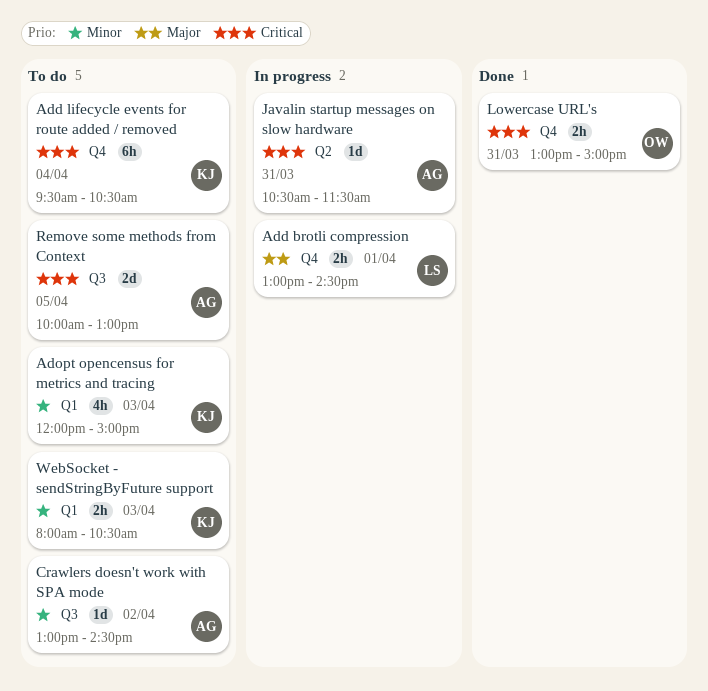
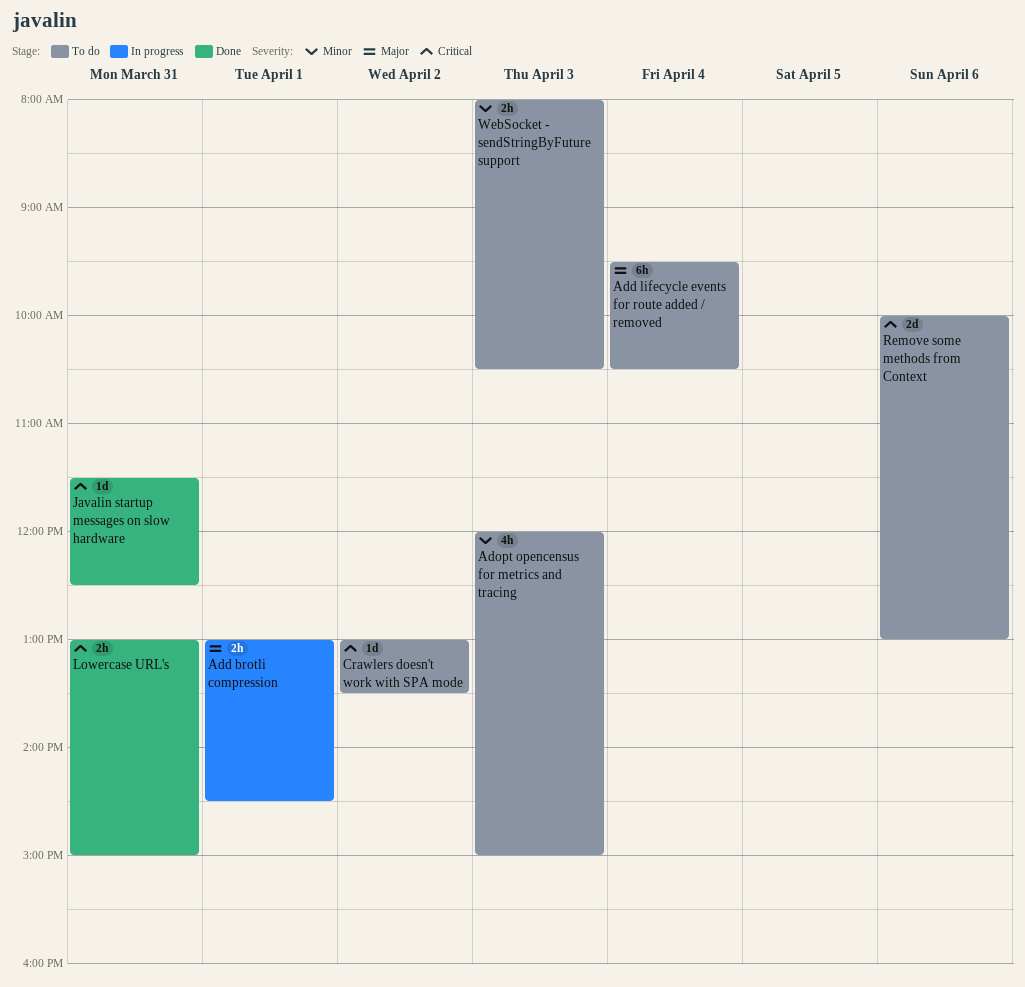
Add lifecycle events for route added / removed, priority: Critical -> Major
Crawlers doesn't work with SPA mode, priority: Minor -> Critical
Crawlers doesn't work with SPA mode, ends: 14:30 -> 13:30
Javalin startup messages on slow hardware, status: In progress -> Done
Javalin startup messages on slow hardware, begins: 10:30 -> 11:30
Javalin startup messages on slow hardware, ends: 11:30 -> 12:30
Remove some methods from Context, day: Apr 5 -> Apr 6

